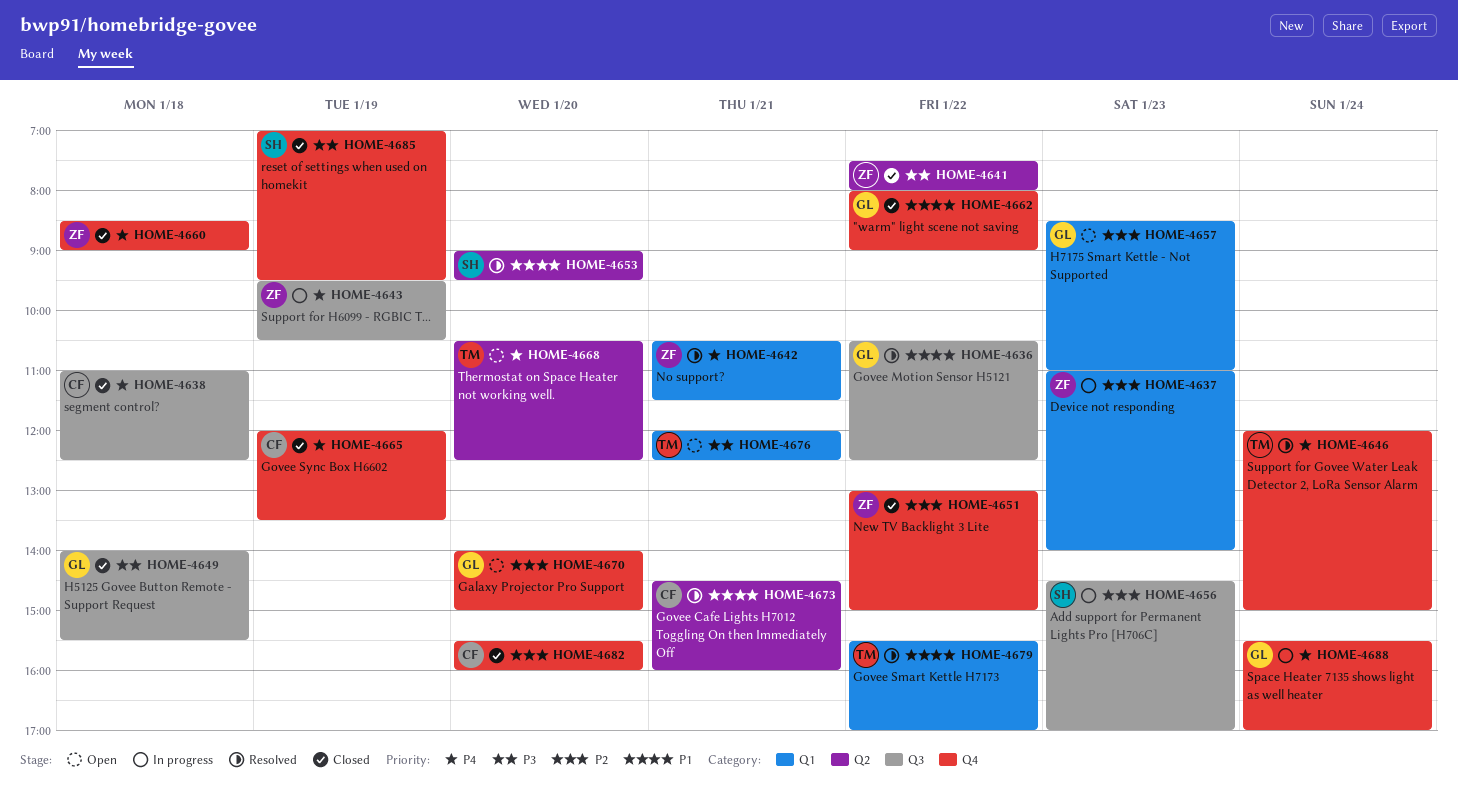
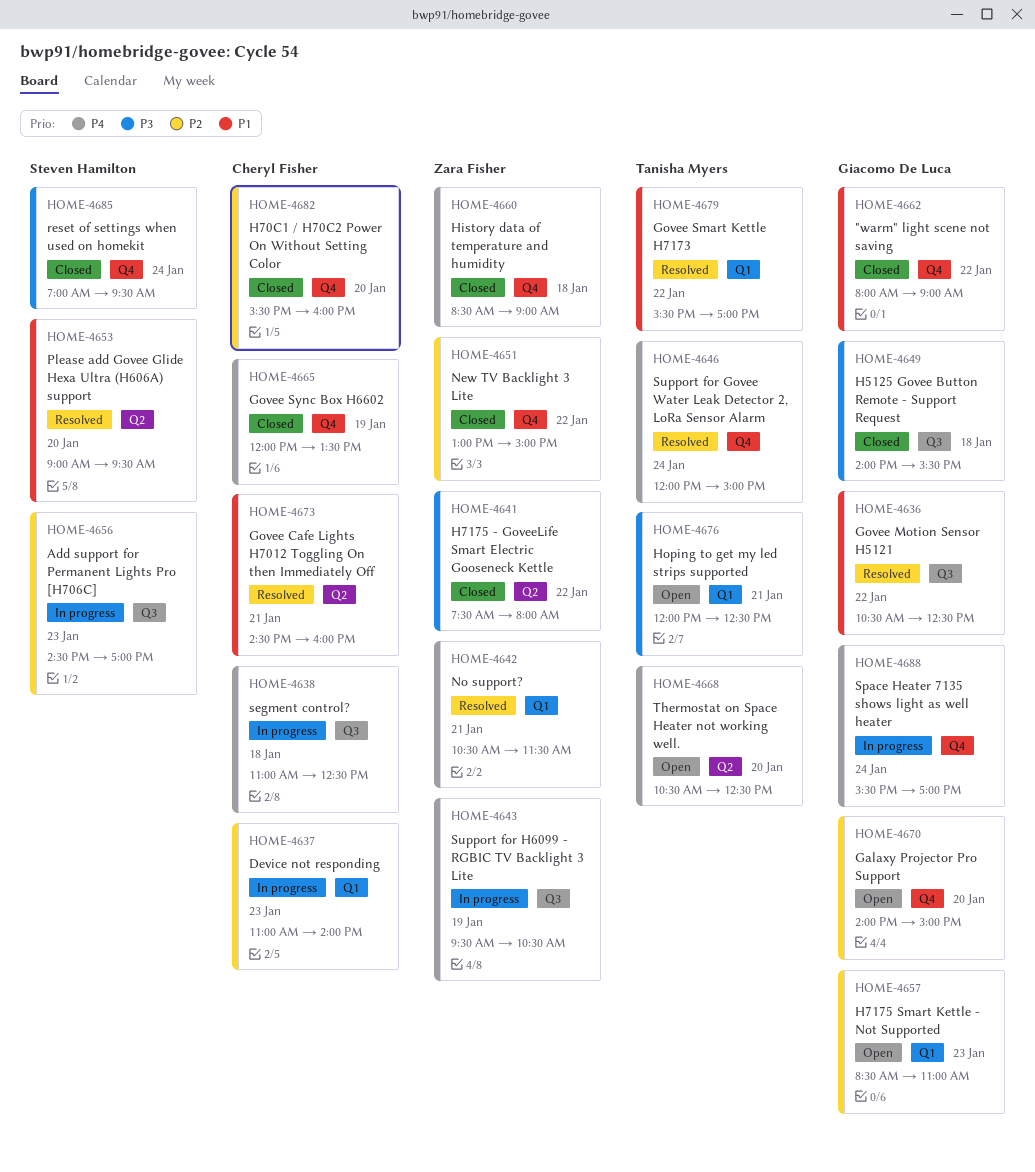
HOME-4637, owner: Zara Fisher -> Cheryl Fisher
HOME-4638, status: Closed -> In progress
HOME-4685, day: Jan 19 -> Jan 24

